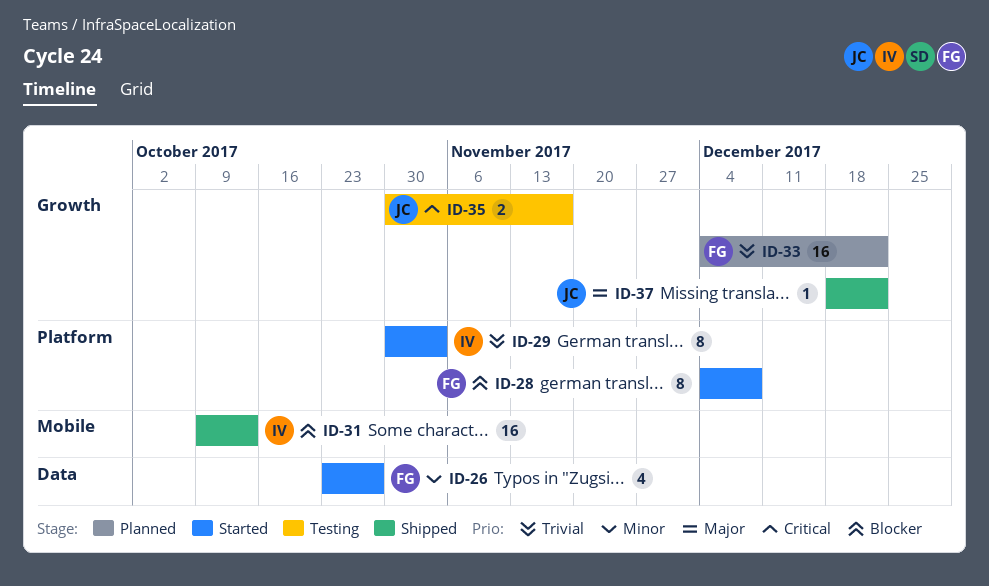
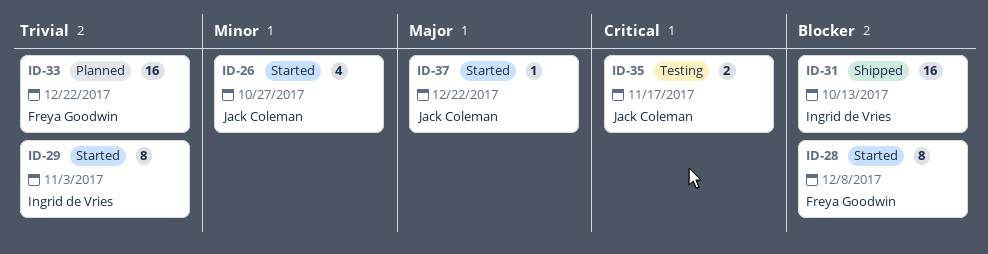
ID-26, owner: Freya Goodwin -> Jack Coleman
ID-37, status: Shipped -> Started

